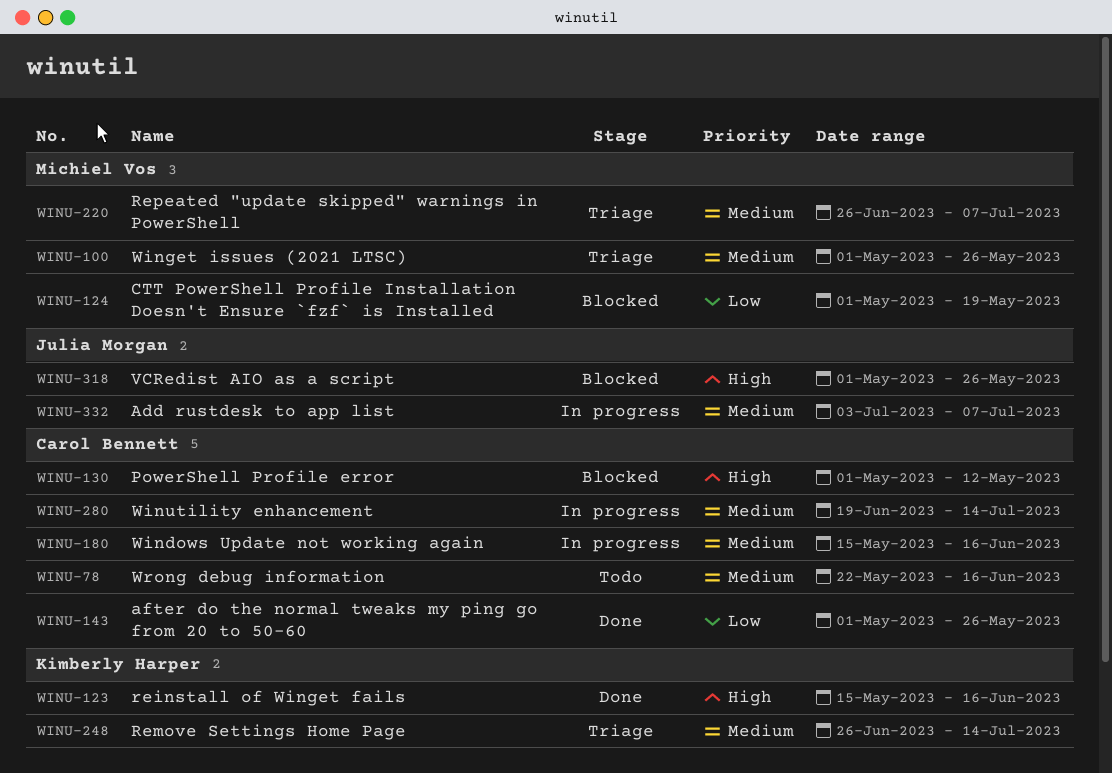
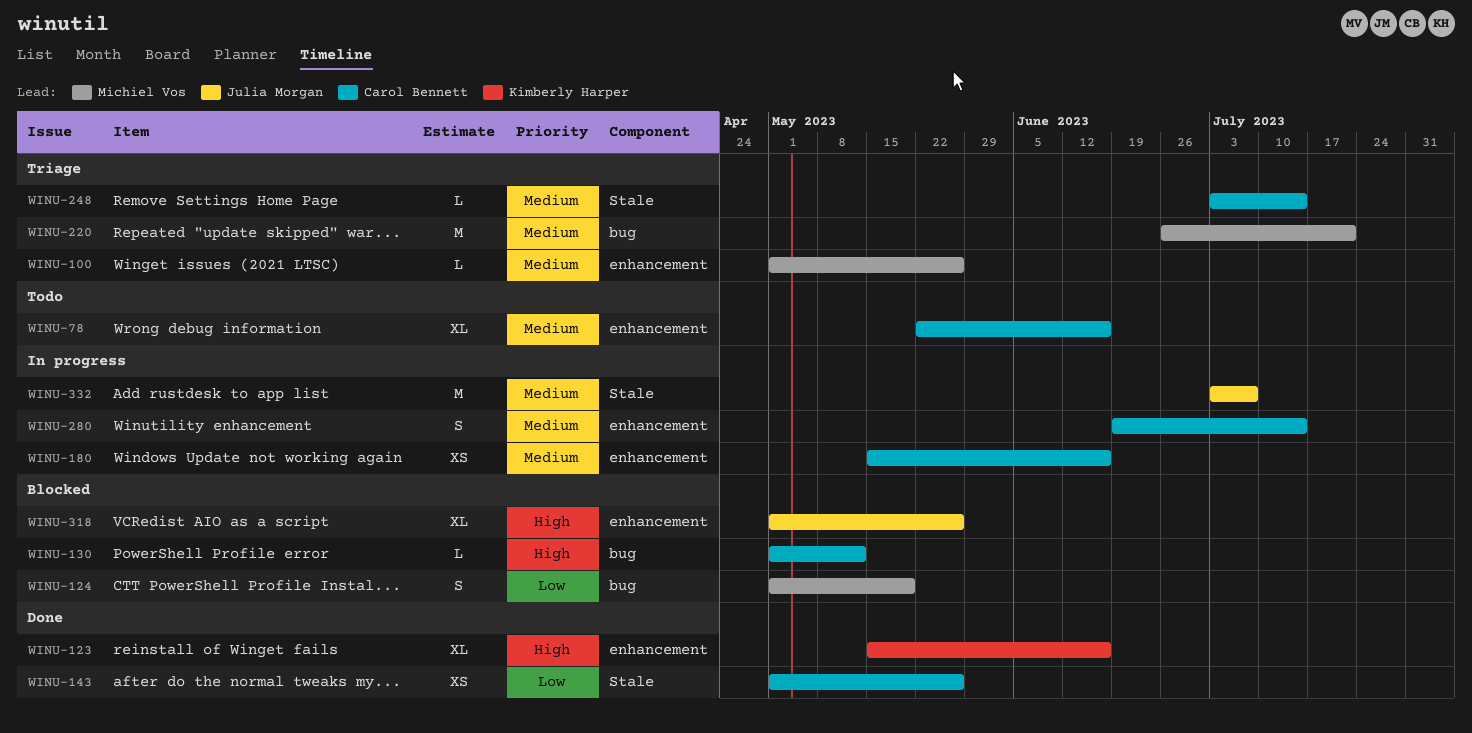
WINU-220, due: Jul 7 -> Jul 21
WINU-248, owner: Kimberly Harper -> Carol Bennett
WINU-248, start: Jun 26 -> Jul 3

